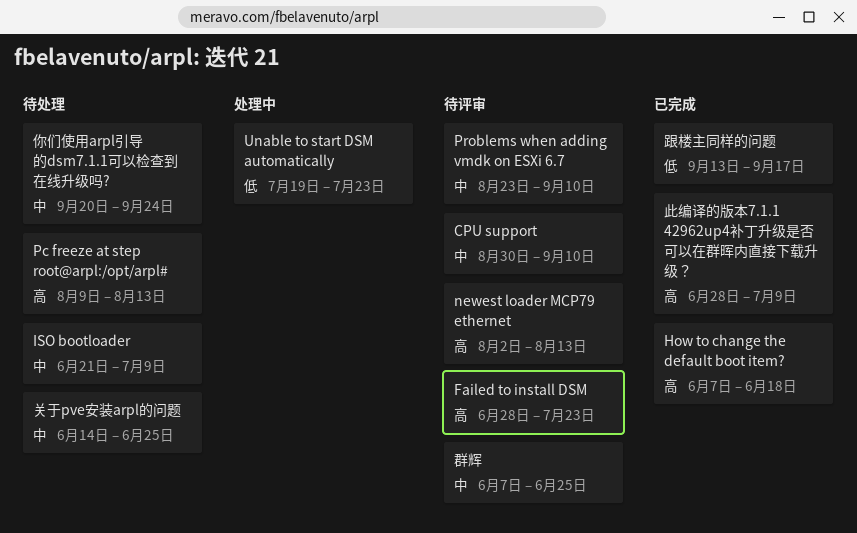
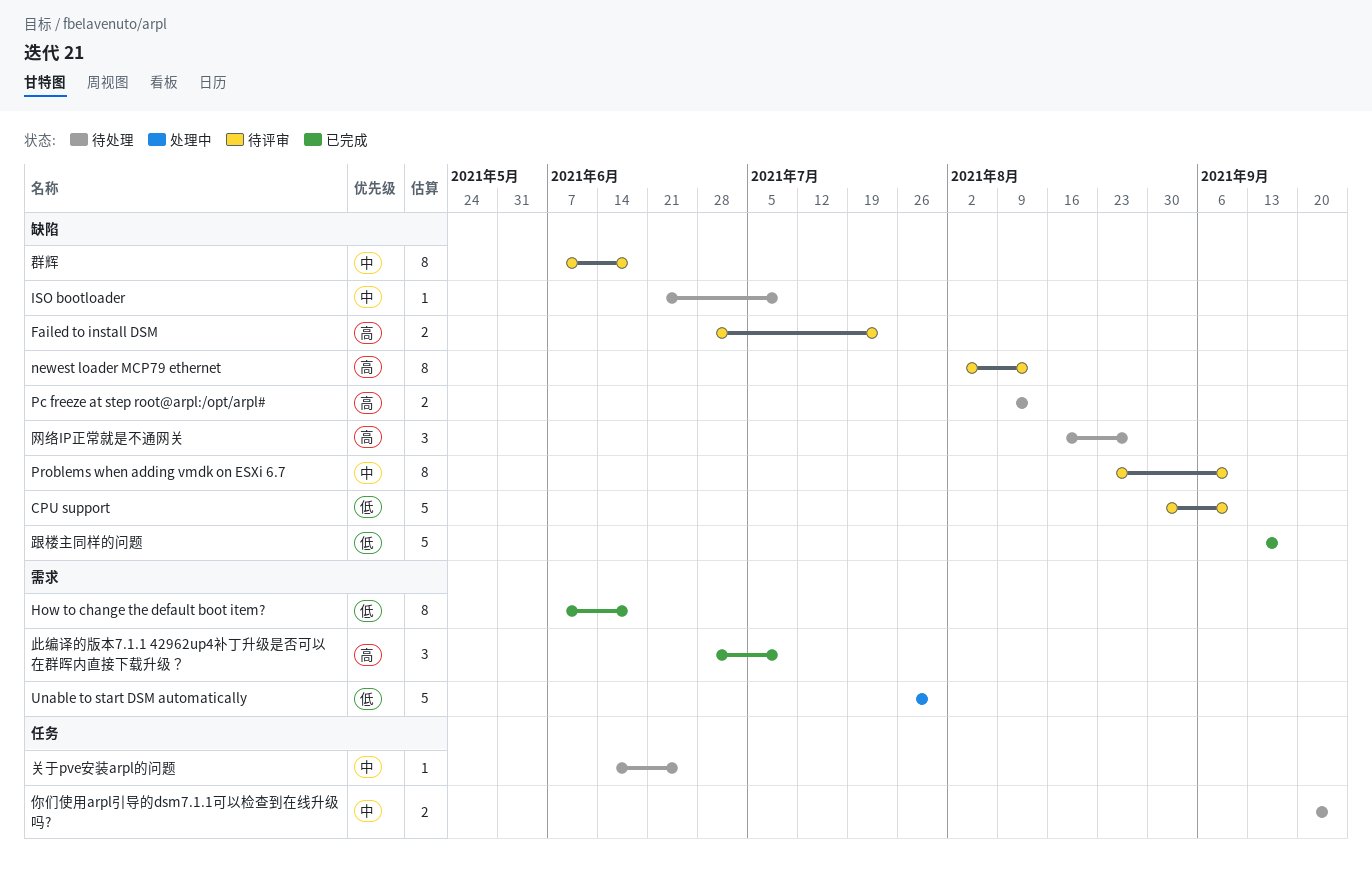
CPU support, priority: 中 -> 低
How to change the default boot item?, priority: 高 -> 低
Unable to start DSM automatically, start: Jul 19 -> Jul 26
Unable to start DSM automatically, due: Jul 23 -> Jul 30
网络IP正常就是不通网关: none -> present
群辉, due: Jun 25 -> Jun 18

